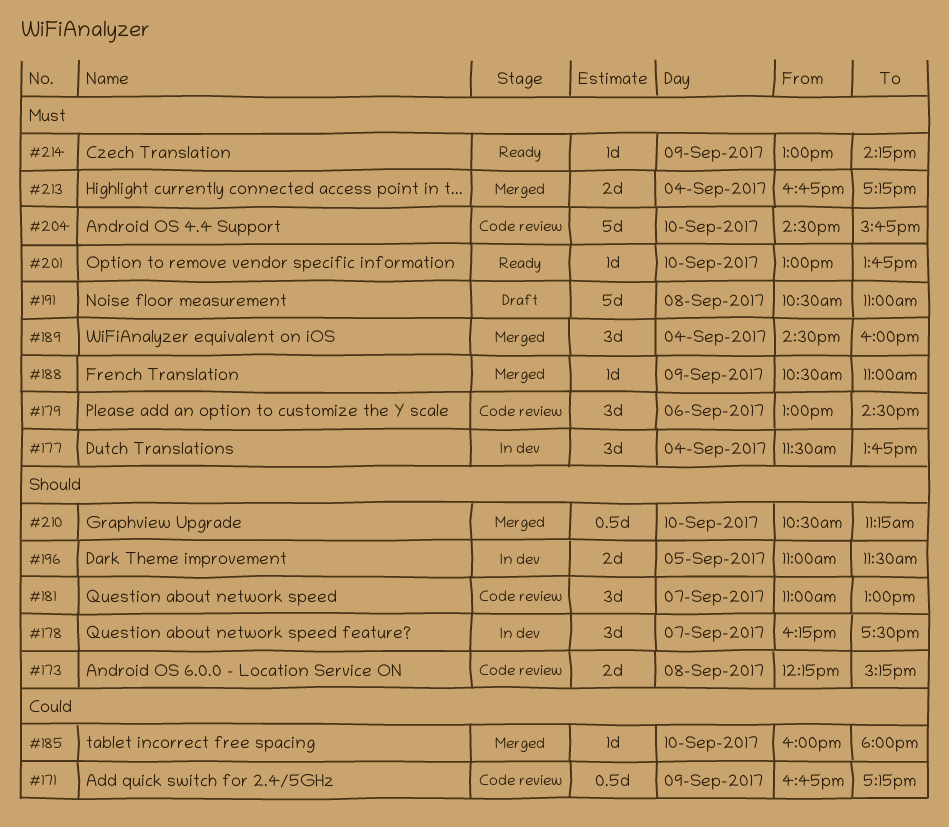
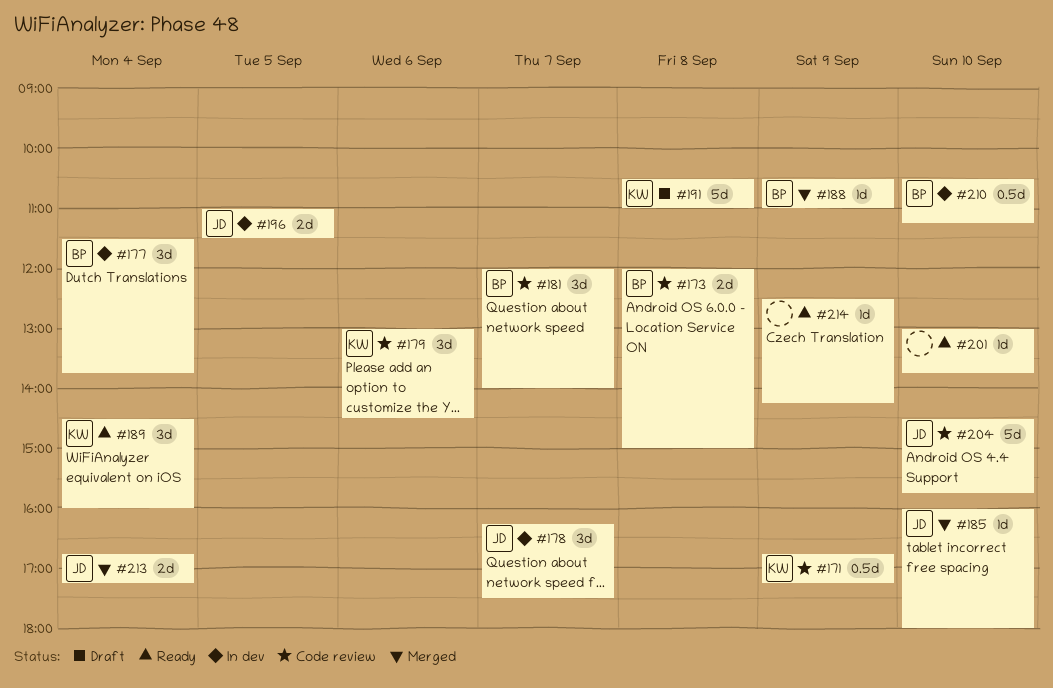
#173, begins: 12:15 -> 12:00
#173, ends: 15:15 -> 15:00
#181, begins: 11:00 -> 12:00
#181, ends: 13:00 -> 14:00
#189, status: Merged -> Ready
#210, status: Merged -> In dev
#214, begins: 13:00 -> 12:30

